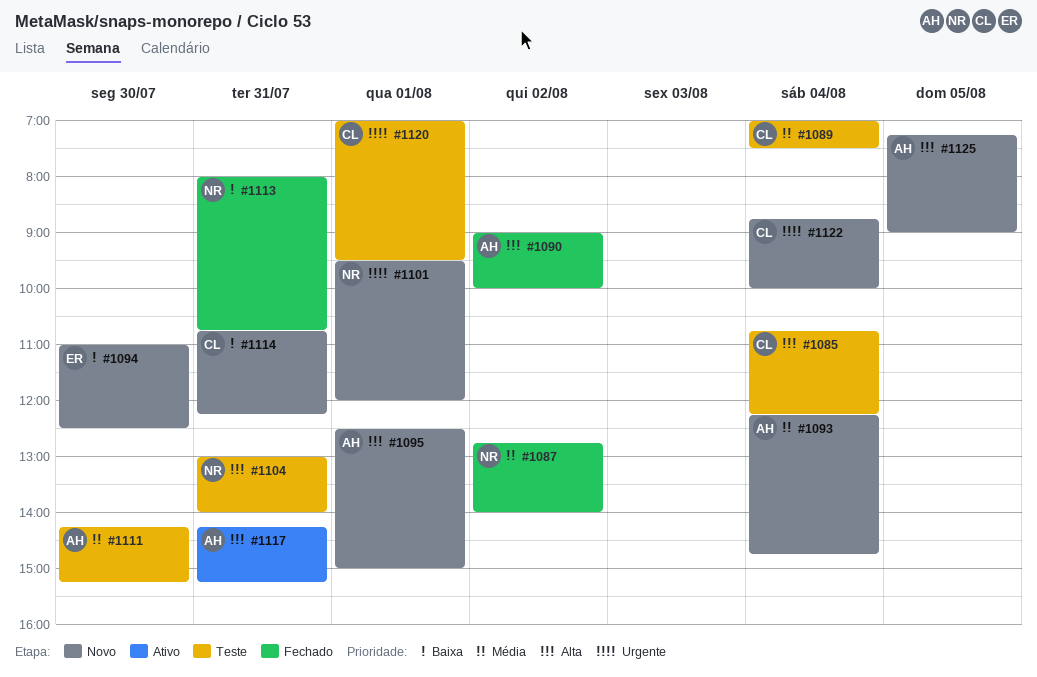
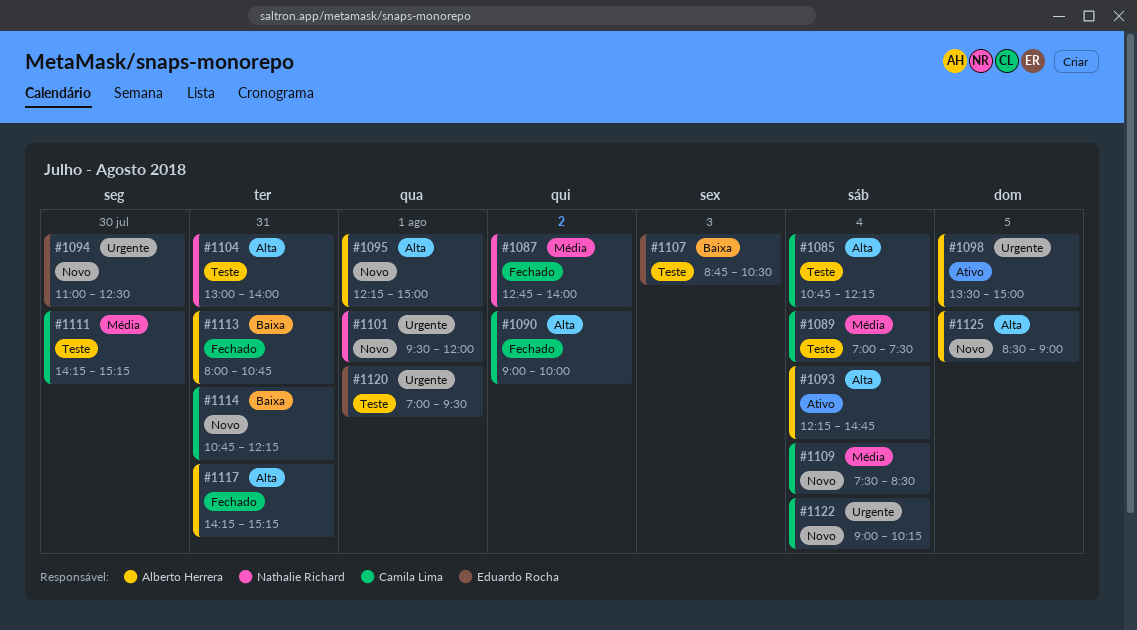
#1090, owner: Alberto Herrera -> Camila Lima
#1093, status: Novo -> Ativo
#1093, priority: Média -> Alta
#1094, priority: Baixa -> Urgente
#1095, begins: 12:30 -> 12:15
#1098: none -> present
#1107: none -> present
#1109: none -> present
#1111, owner: Alberto Herrera -> Camila Lima
#1113, owner: Nathalie Richard -> Alberto Herrera
#1117, status: Ativo -> Fechado
#1120, owner: Camila Lima -> Eduardo Rocha
#1122, begins: 08:45 -> 09:00
#1122, ends: 10:00 -> 10:15
#1125, begins: 07:15 -> 08:30

